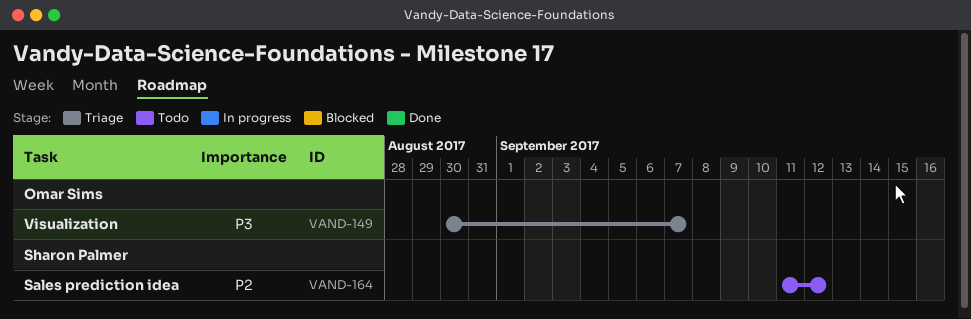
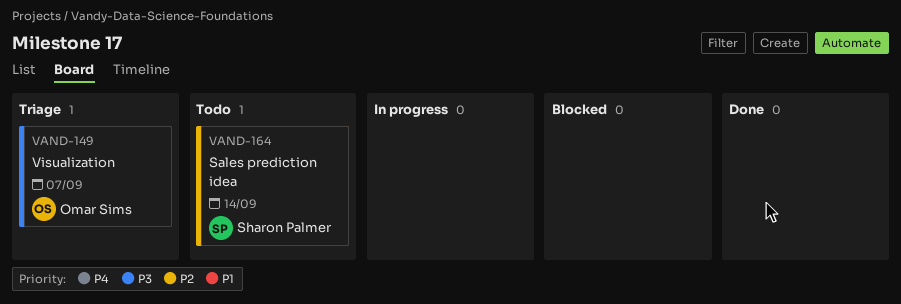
VAND-164, due: Sep 12 -> Sep 14

